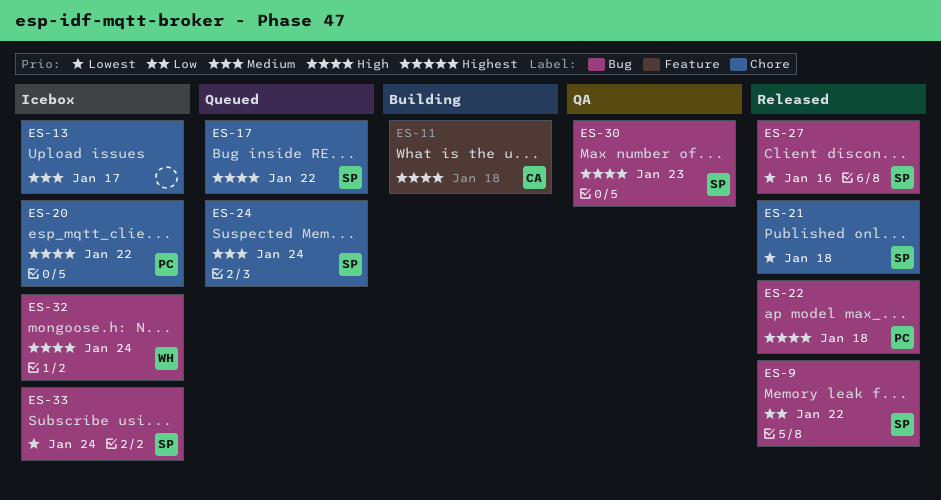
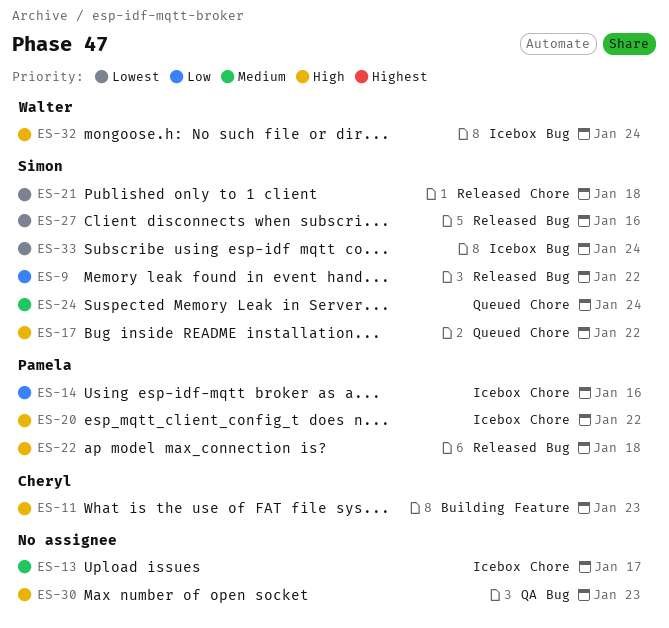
ES-11, due: Jan 18 -> Jan 23
ES-14: none -> present
ES-30, owner: Simon -> none

